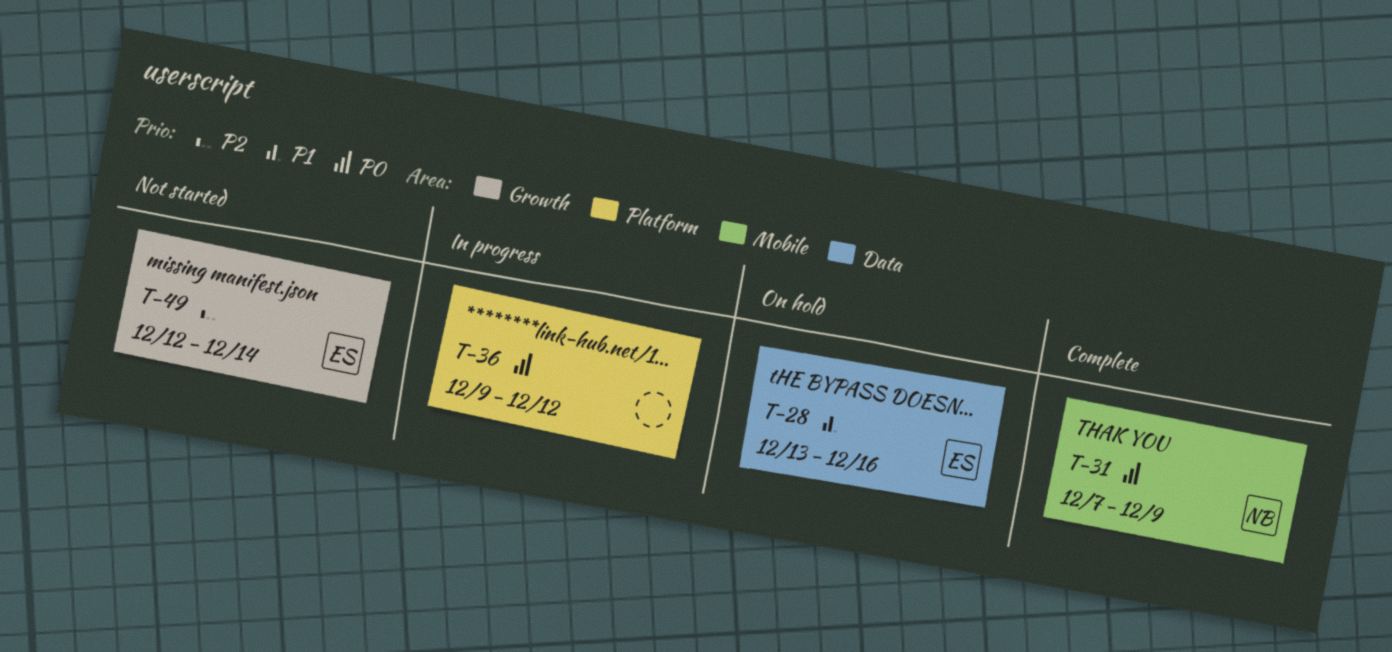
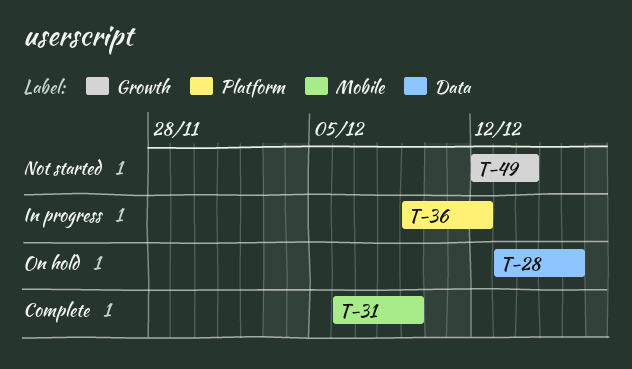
T-31, start: Dec 7 -> Dec 6

